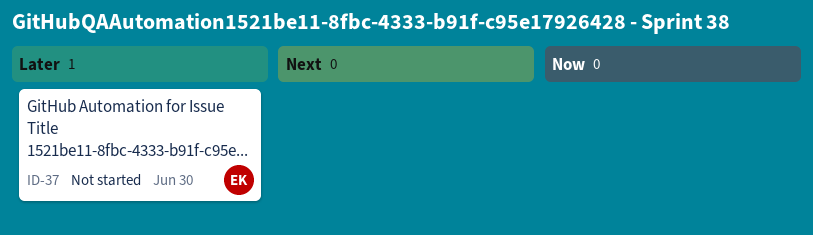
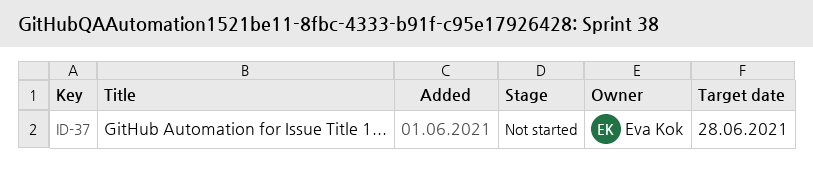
ID-37, due: Jun 30 -> Jun 28

